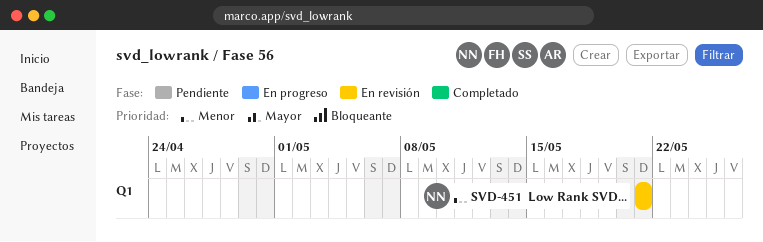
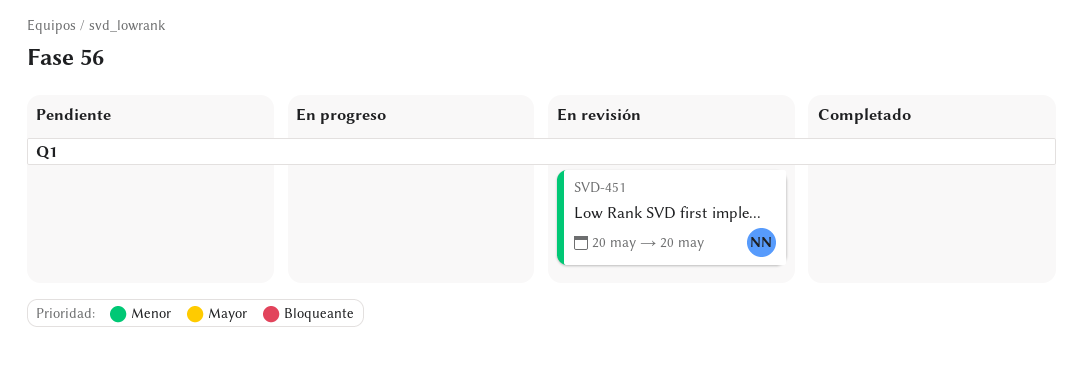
SVD-451, start: May 21 -> May 20
SVD-451, due: May 21 -> May 20

